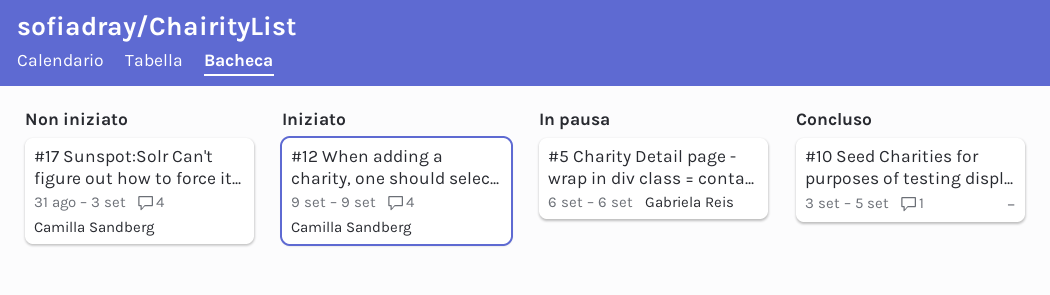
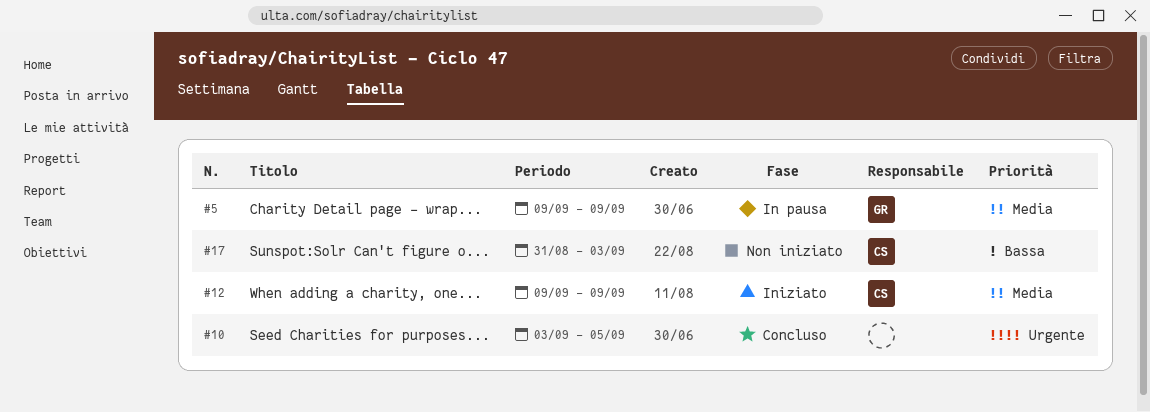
#5, start: Sep 6 -> Sep 9
#5, due: Sep 6 -> Sep 9

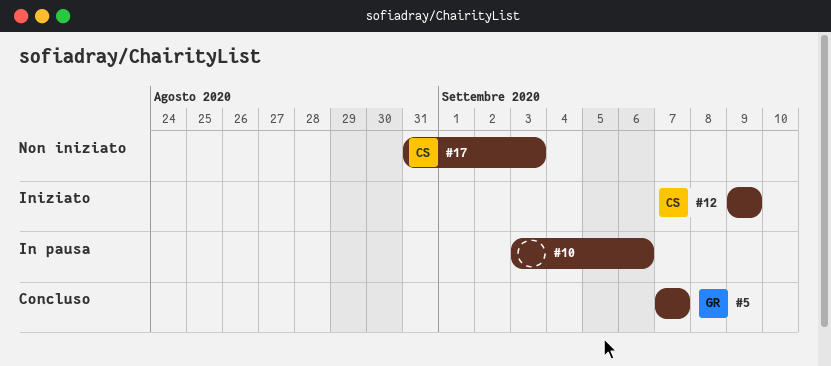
#5, status: In pausa -> Concluso
#5, start: Sep 9 -> Sep 7
#5, due: Sep 9 -> Sep 7
#10, status: Concluso -> In pausa
#10, due: Sep 5 -> Sep 6

